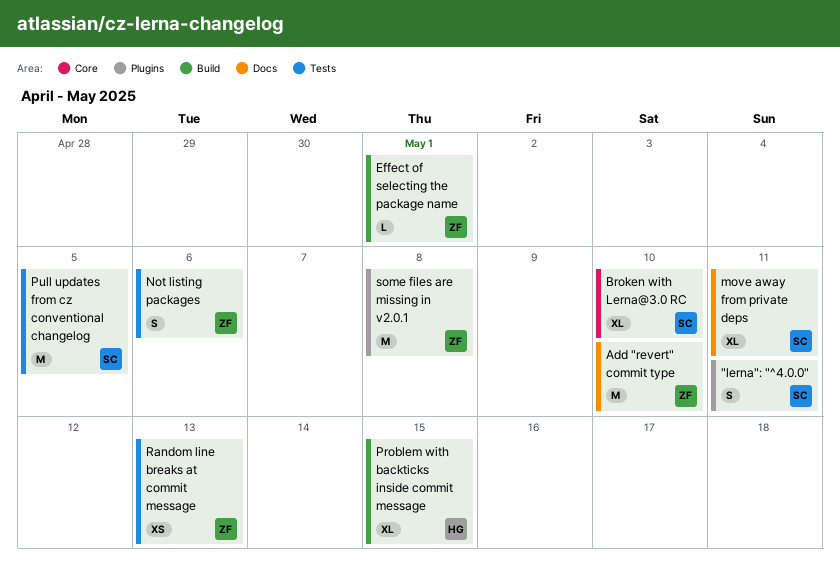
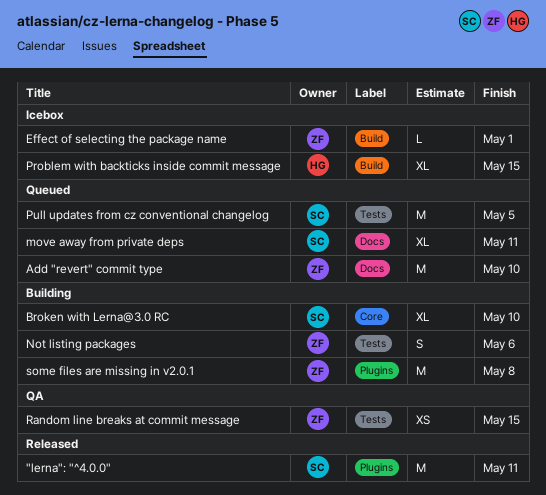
"lerna": "^4.0.0", estimate: S -> M
Random line breaks at commit message, due: May 13 -> May 15

